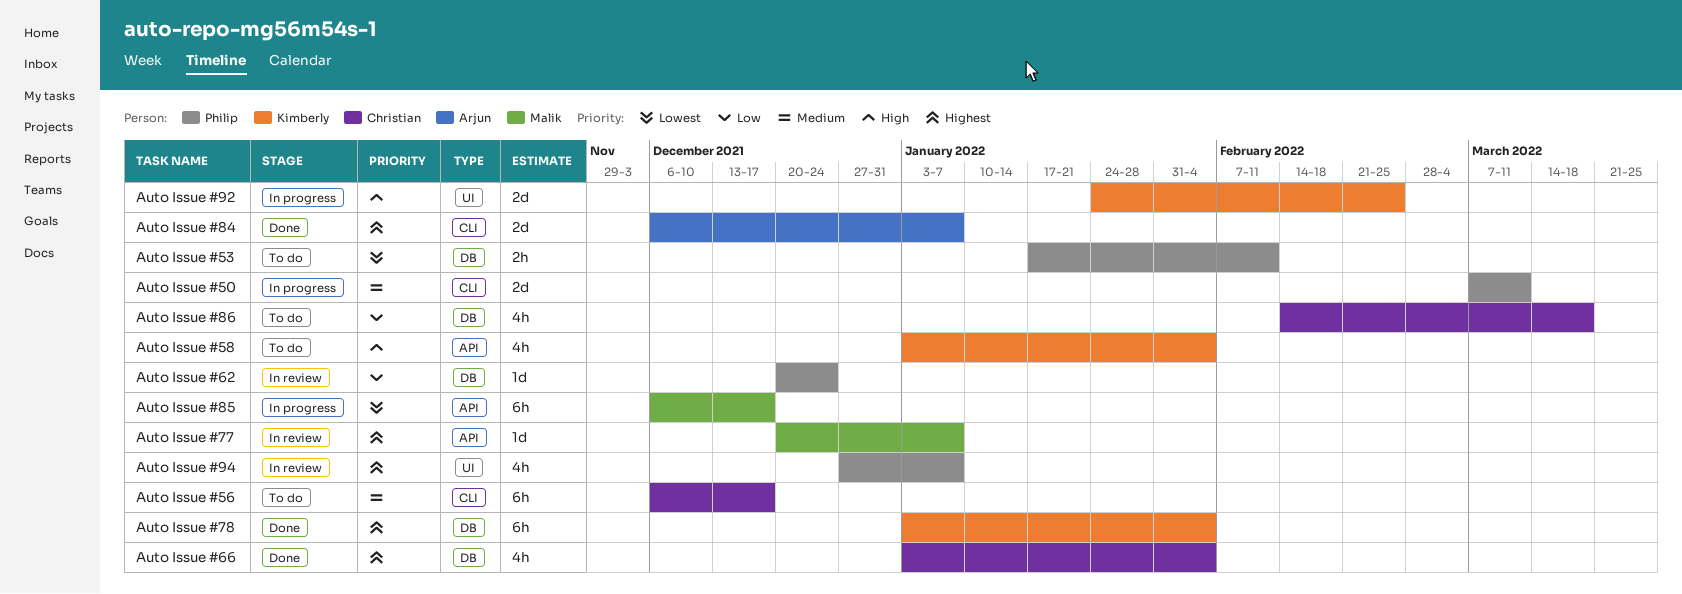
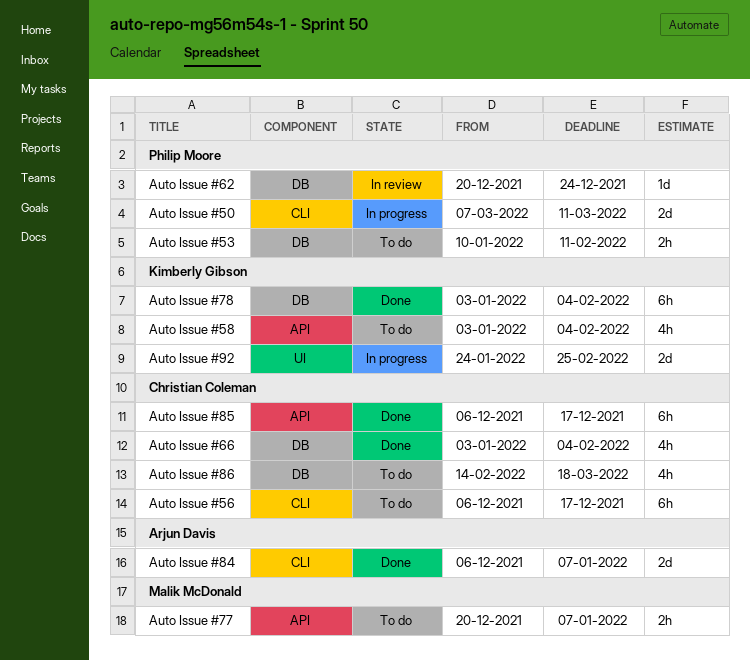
Auto Issue #53, start: Jan 17 -> Jan 10
Auto Issue #77, status: In review -> To do
Auto Issue #77, estimate: 1d -> 2h
Auto Issue #85, status: In progress -> Done
Auto Issue #85, owner: Malik McDonald -> Christian Coleman
Auto Issue #94: present -> none

